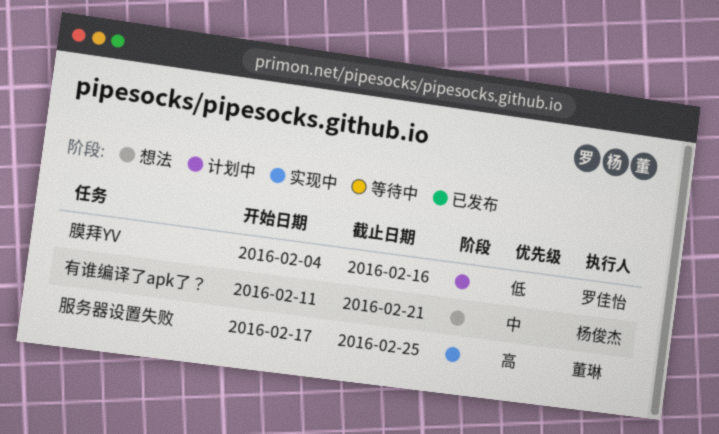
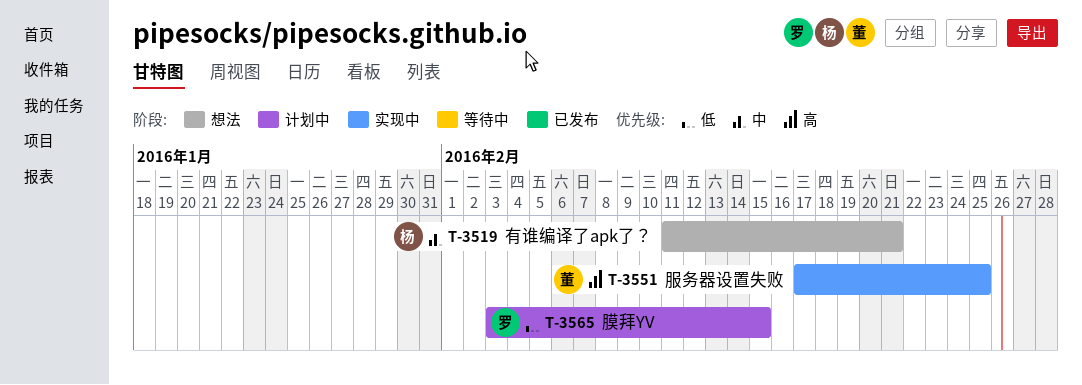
膜拜YV, start: Feb 4 -> Feb 3
膜拜YV, due: Feb 16 -> Feb 15

